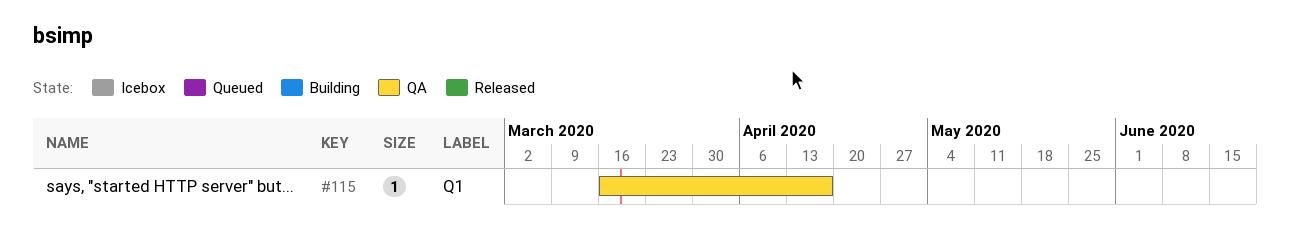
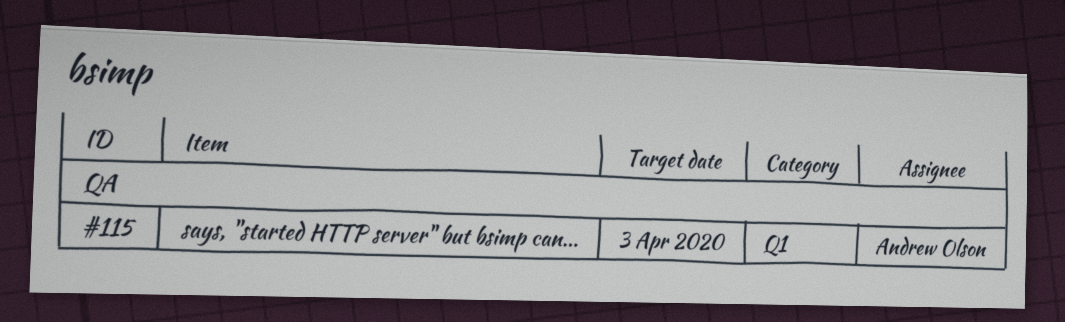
#115, due: Apr 17 -> Apr 3

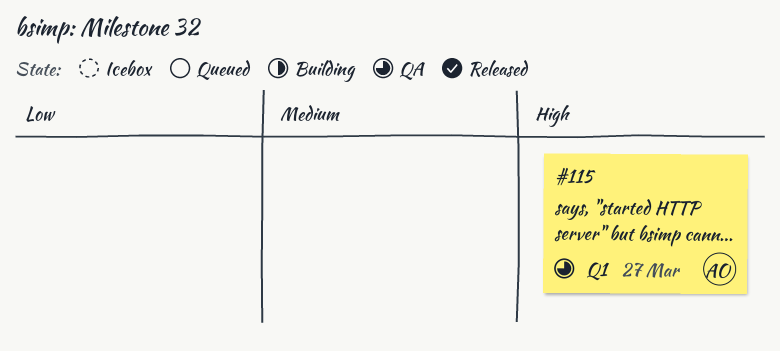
#115, due: Apr 3 -> Mar 27

